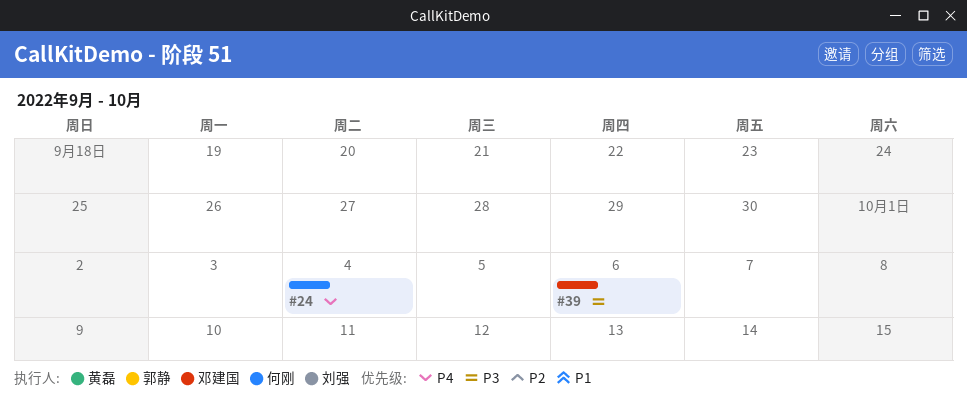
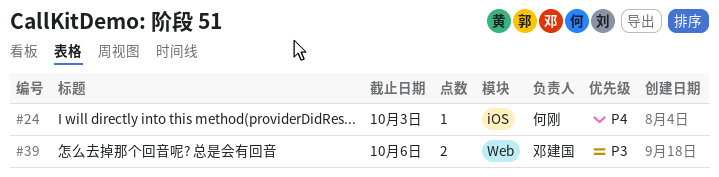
#24, due: Oct 4 -> Oct 3

